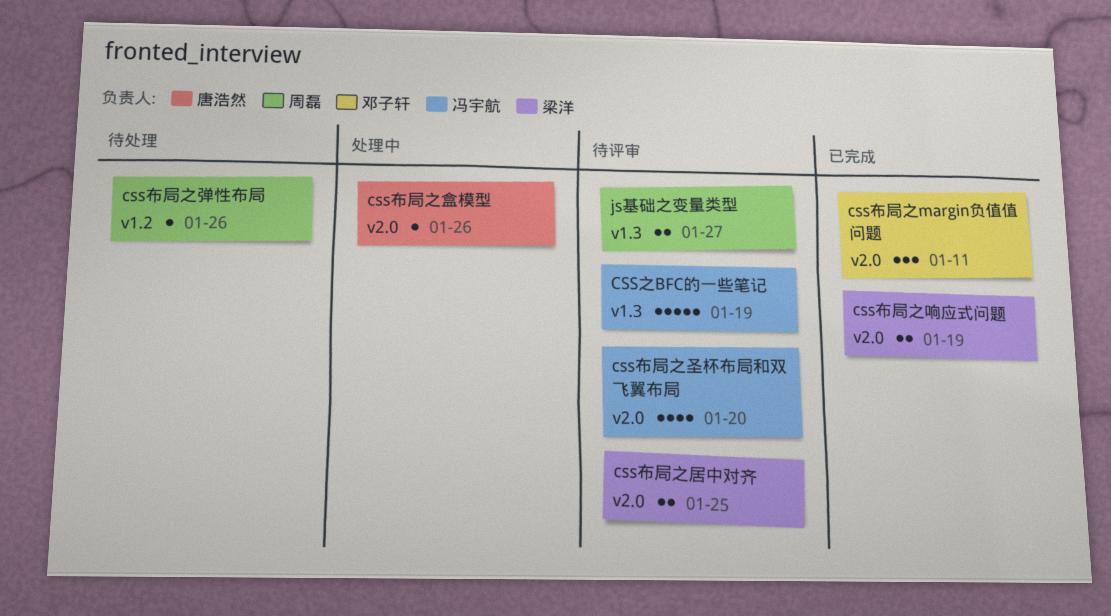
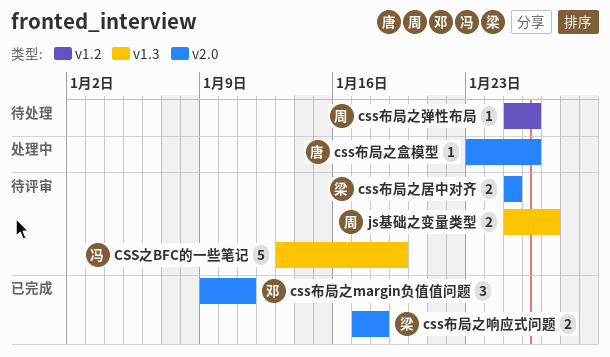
css布局之响应式问题, due: Jan 19 -> Jan 18
css布局之圣杯布局和双飞翼布局: present -> none

